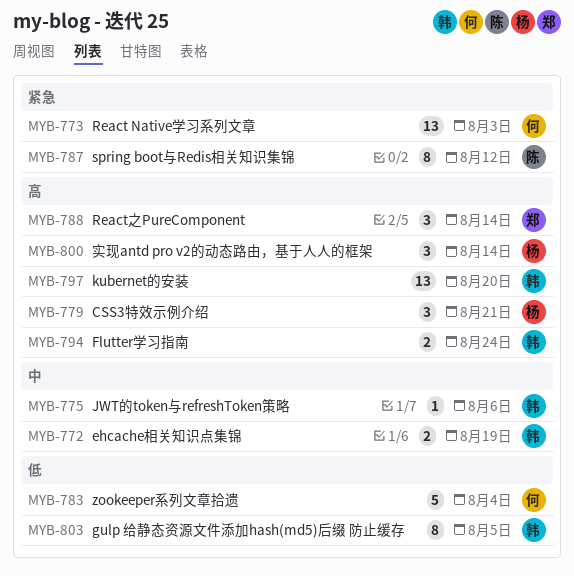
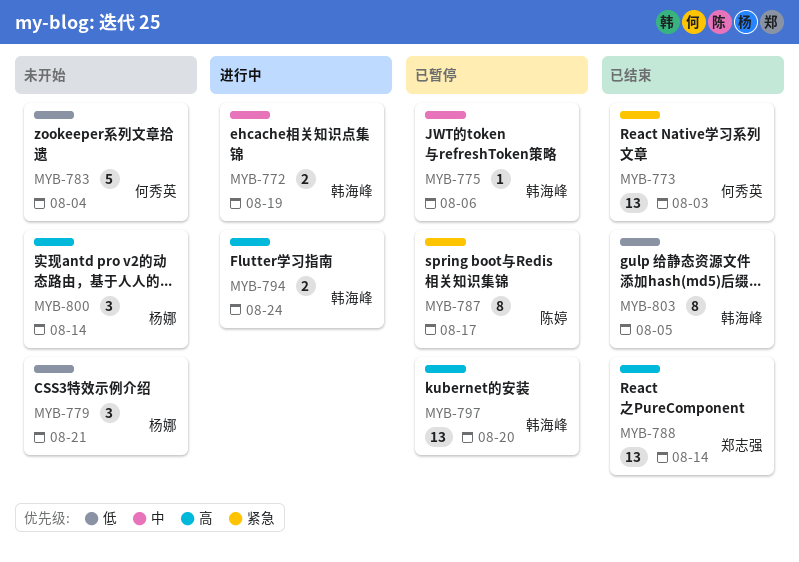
MYB-779, priority: 高 -> 低
MYB-787, due: Aug 12 -> Aug 17
MYB-788, estimate: 3 -> 13

